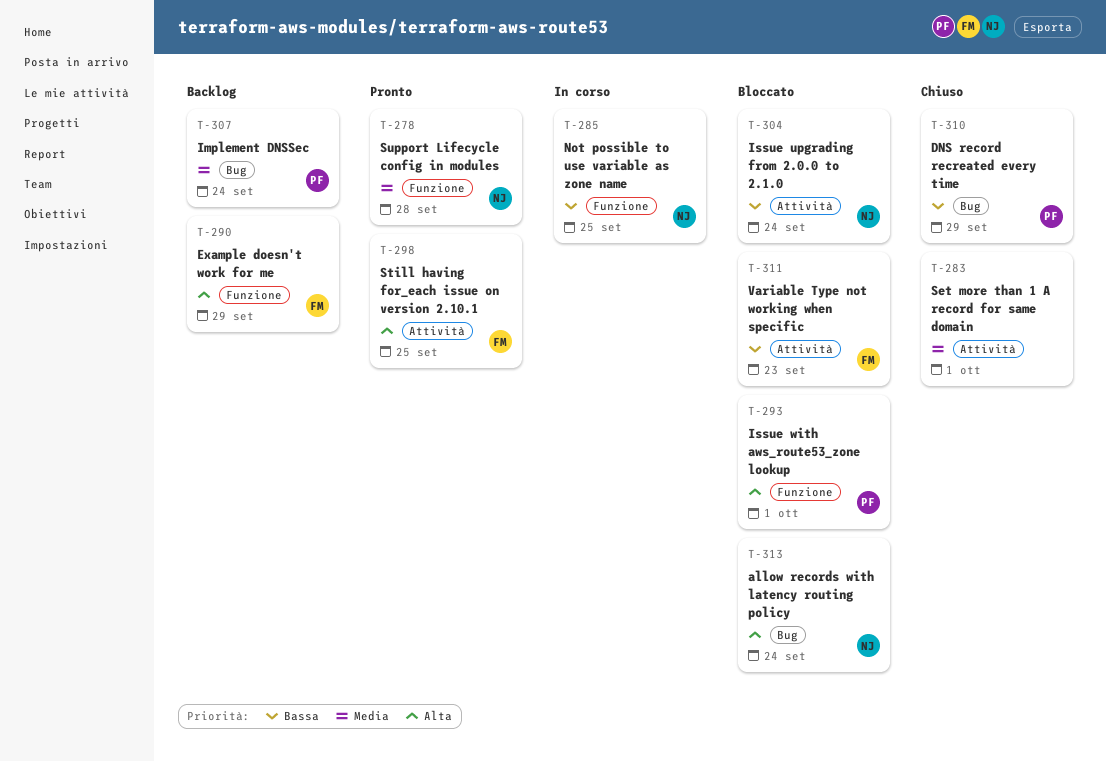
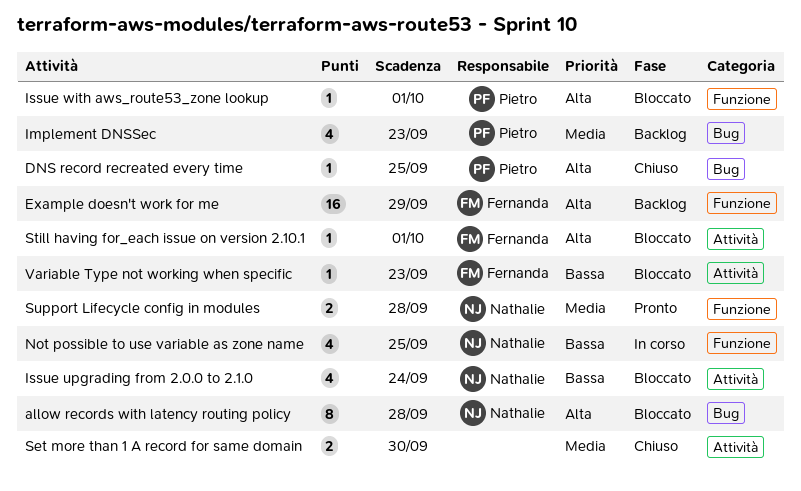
allow records with latency routing policy, due: Sep 24 -> Sep 28
DNS record recreated every time, priority: Bassa -> Alta
DNS record recreated every time, due: Sep 29 -> Sep 25
Implement DNSSec, due: Sep 24 -> Sep 23
Set more than 1 A record for same domain, due: Oct 1 -> Sep 30
Still having for_each issue on version 2.10.1, status: Pronto -> Bloccato
Still having for_each issue on version 2.10.1, due: Sep 25 -> Oct 1

